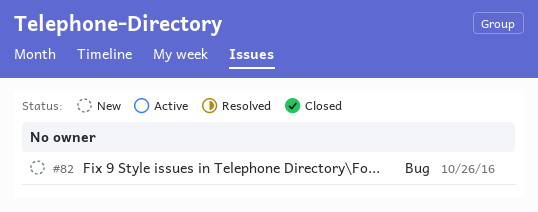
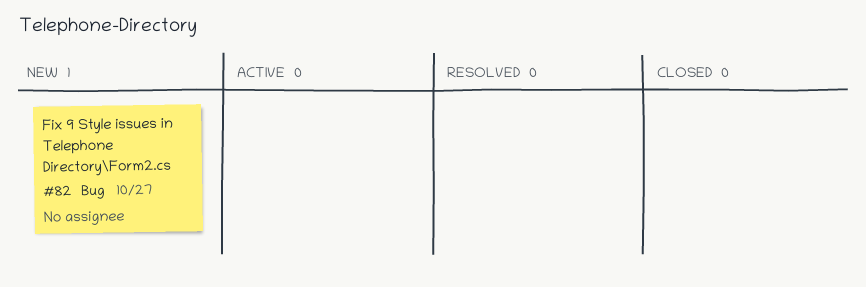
#82, due: Oct 26 -> Oct 27

